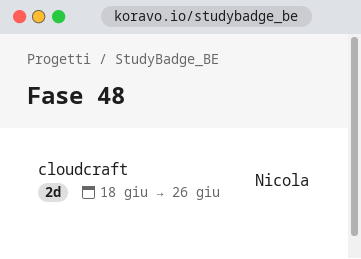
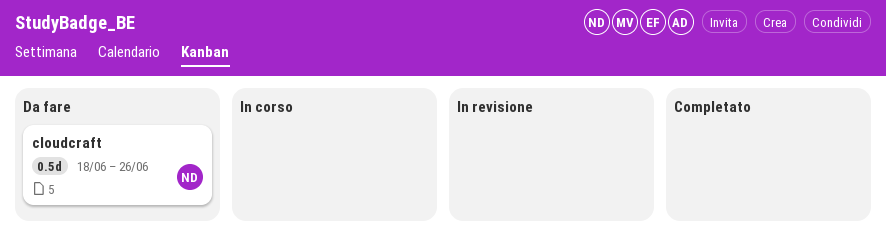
cloudcraft, estimate: 2d -> 0.5d

